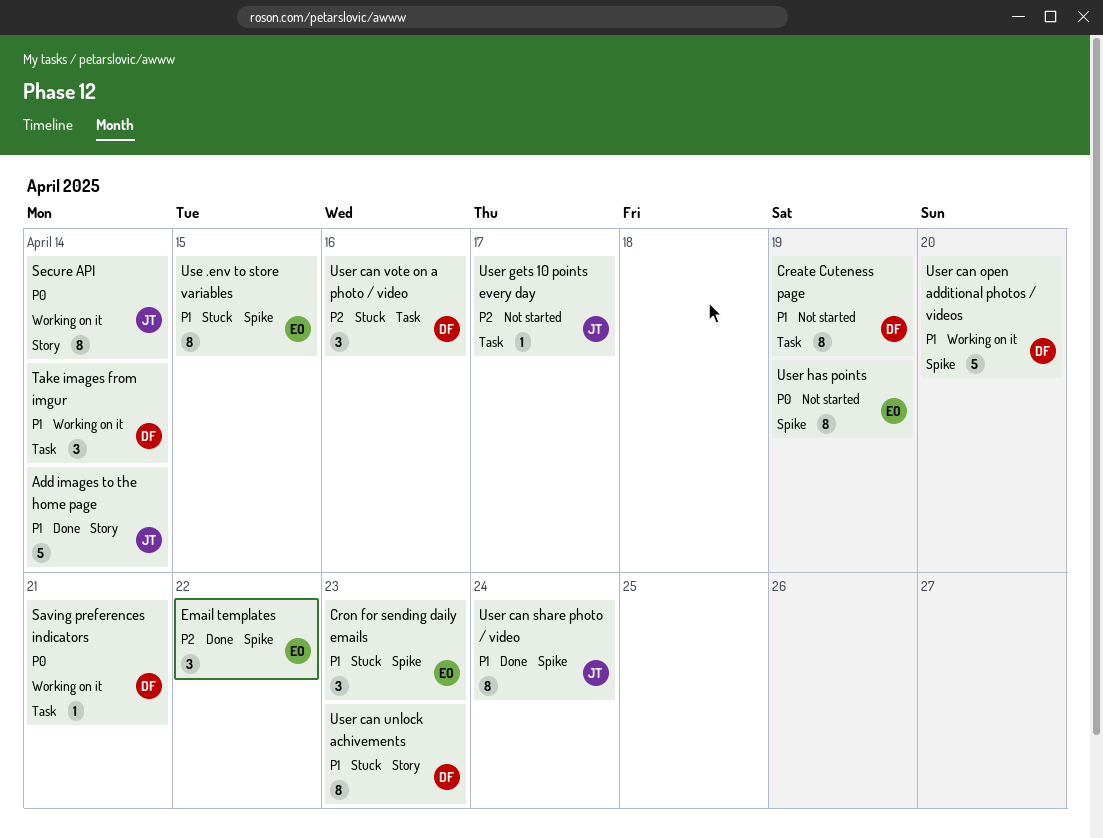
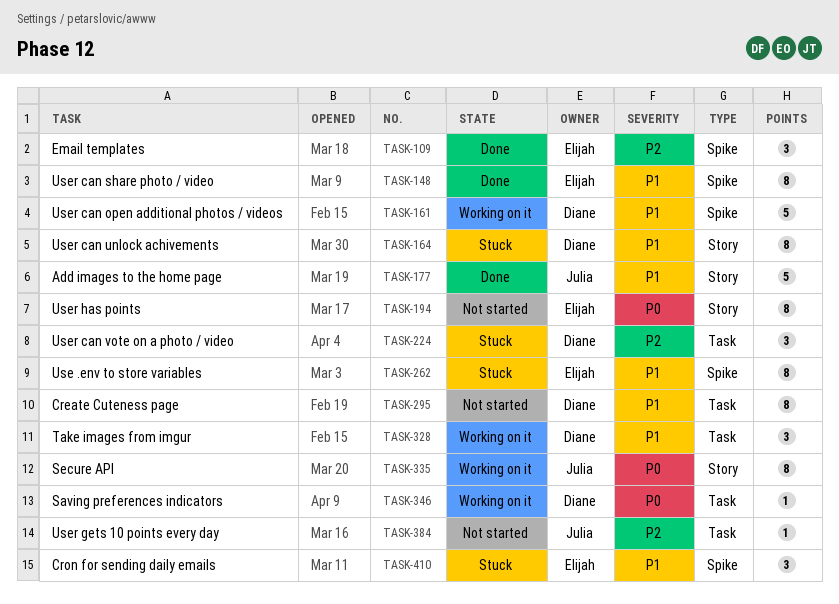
User can share photo / video, owner: Julia -> Elijah
User has points, label: Spike -> Story

